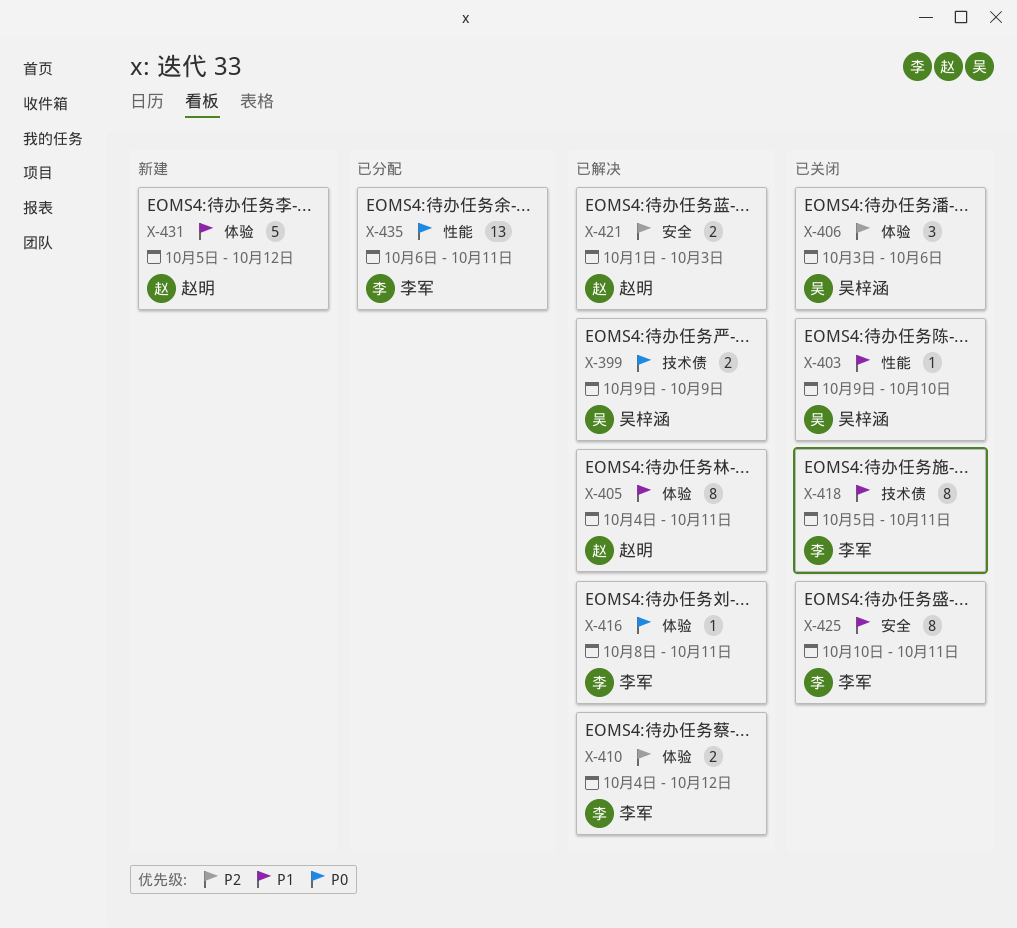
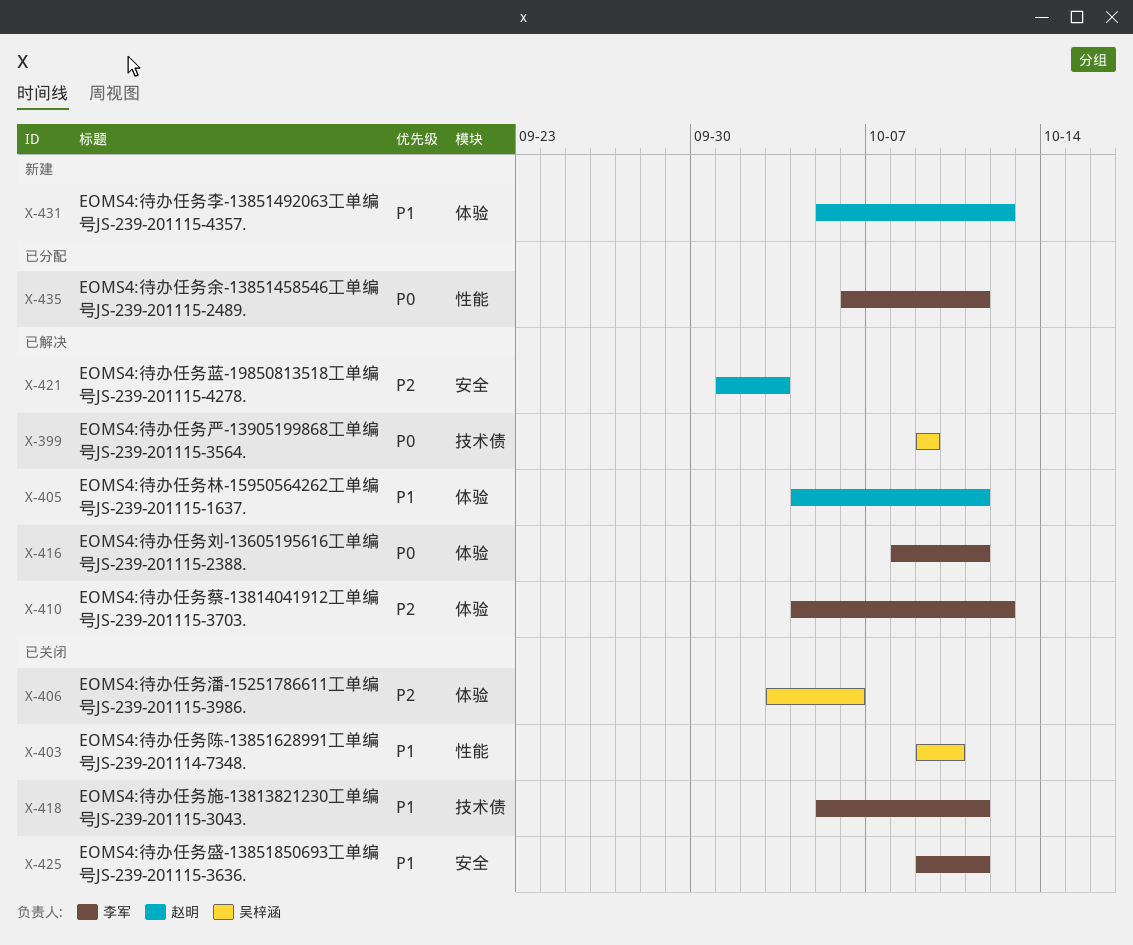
X-425, start: Oct 10 -> Oct 9

